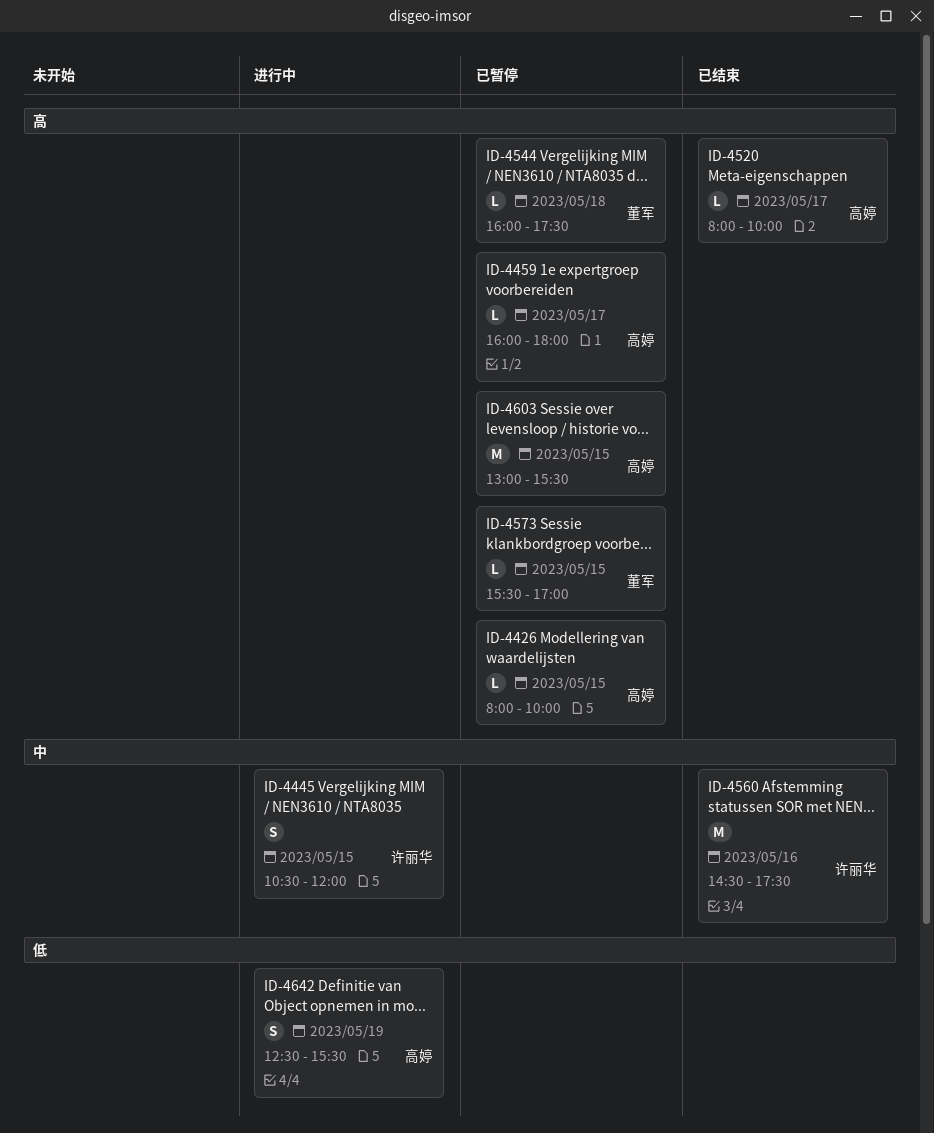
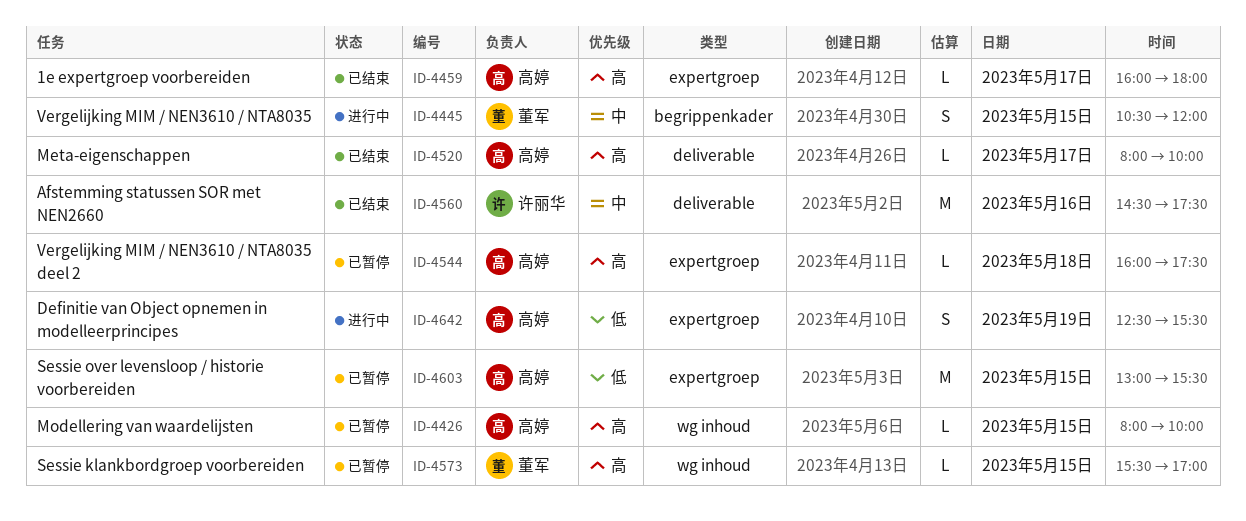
ID-4445, owner: 许丽华 -> 董军
ID-4459, status: 已暂停 -> 已结束
ID-4544, owner: 董军 -> 高婷
ID-4603, priority: 高 -> 低

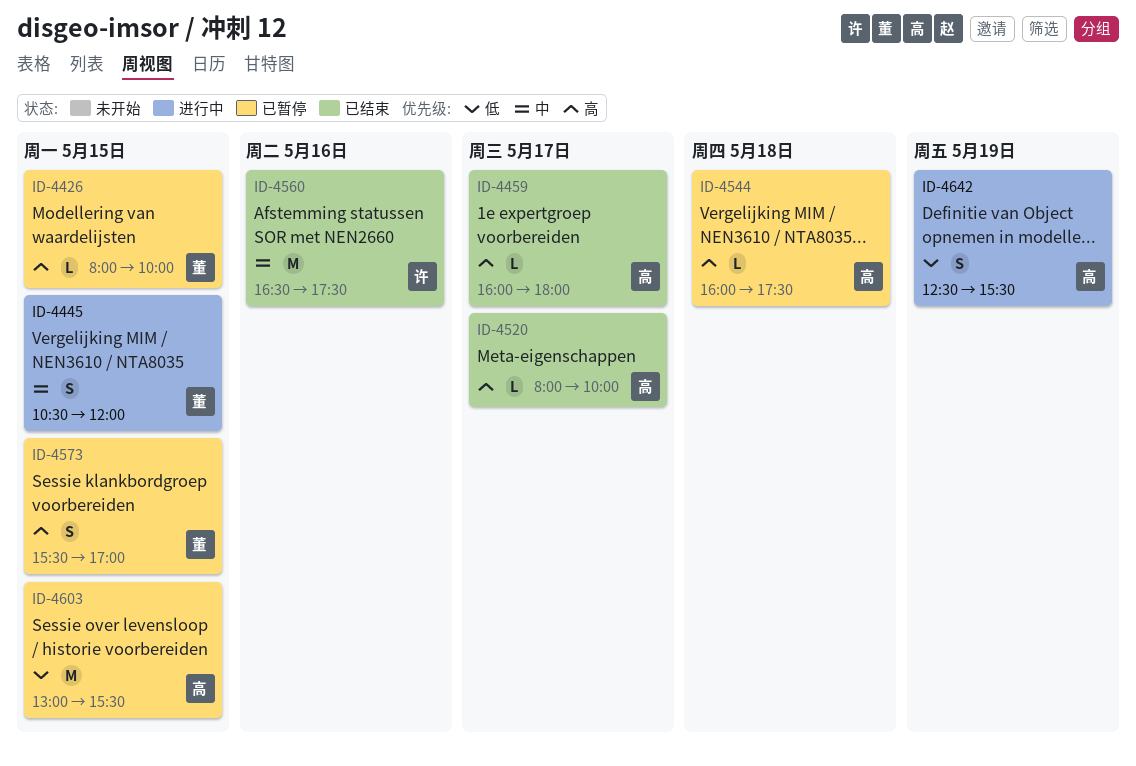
ID-4426, owner: 高婷 -> 董军
ID-4560, begins: 14:30 -> 16:30
ID-4573, estimate: L -> S

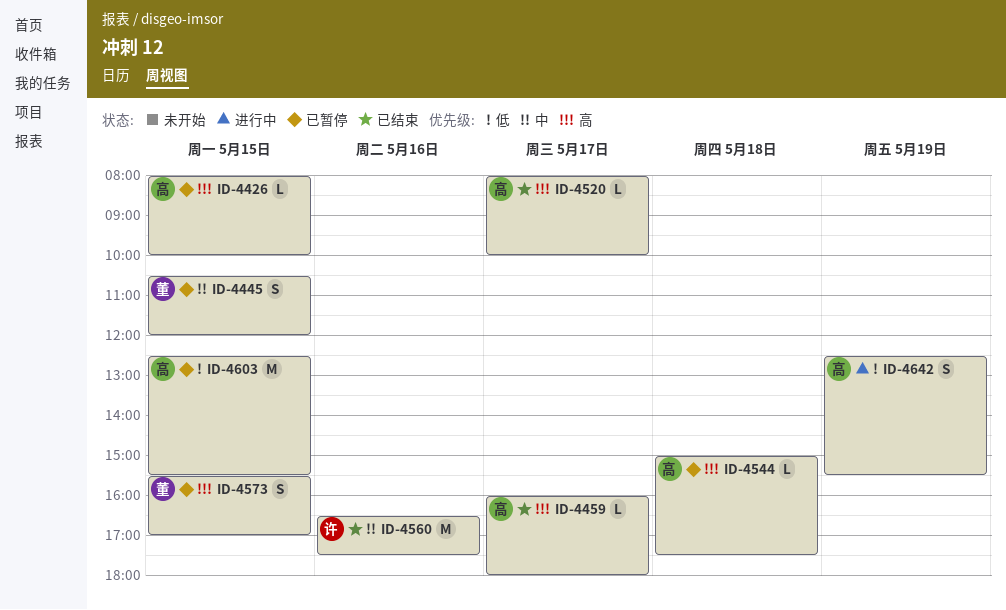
ID-4426, owner: 董 -> 高
ID-4445, status: 进行中 -> 已暂停
ID-4544, begins: 16:00 -> 15:00
ID-4603, begins: 13:00 -> 12:30

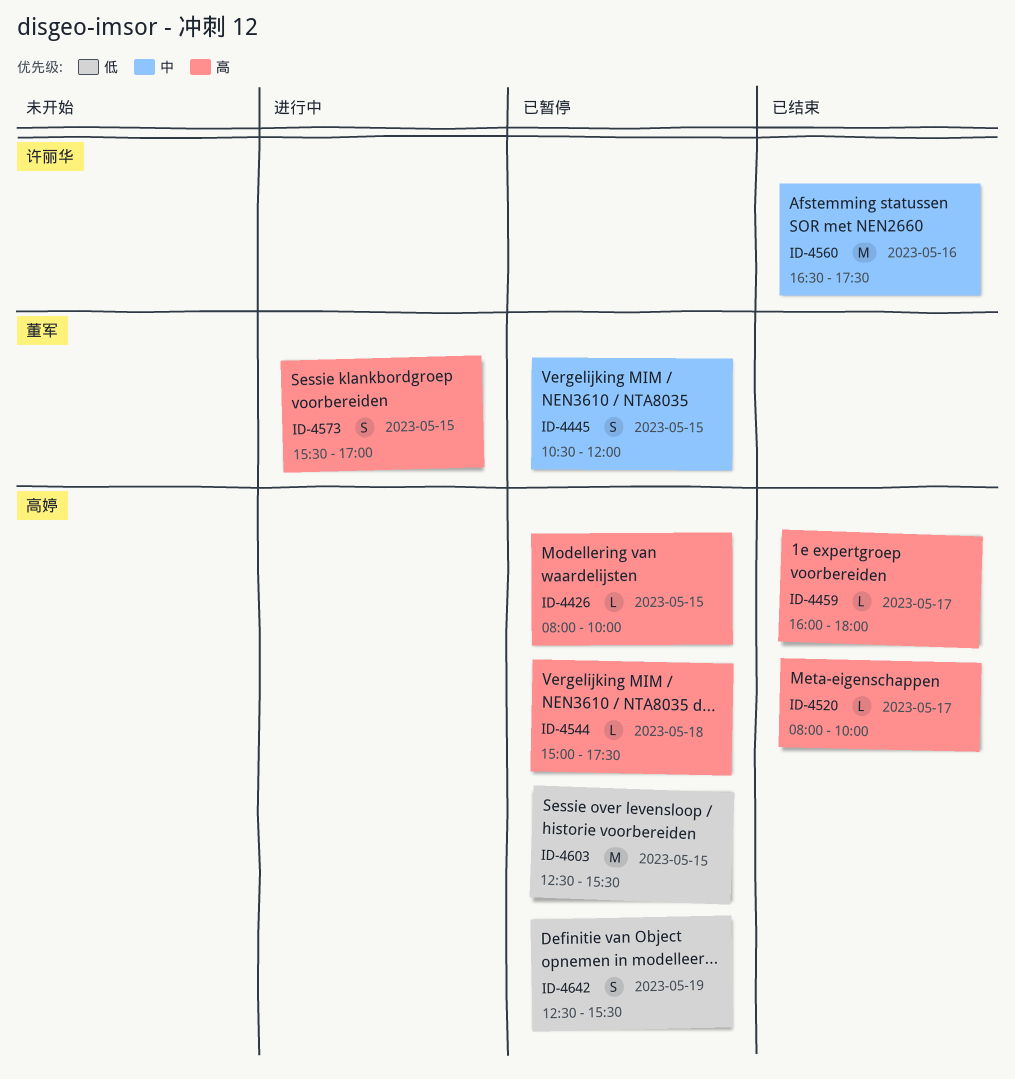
ID-4573, status: 已暂停 -> 进行中
ID-4642, status: 进行中 -> 已暂停

